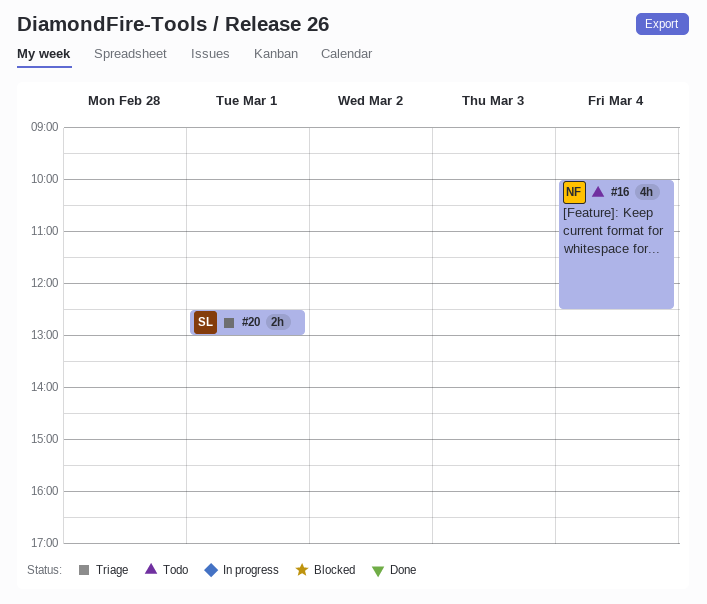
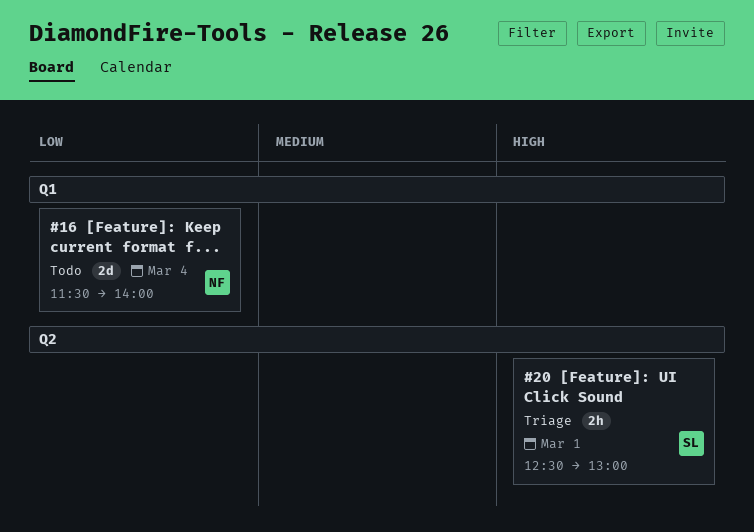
#16, estimate: 4h -> 2d
#16, begins: 10:00 -> 11:30
#16, ends: 12:30 -> 14:00

